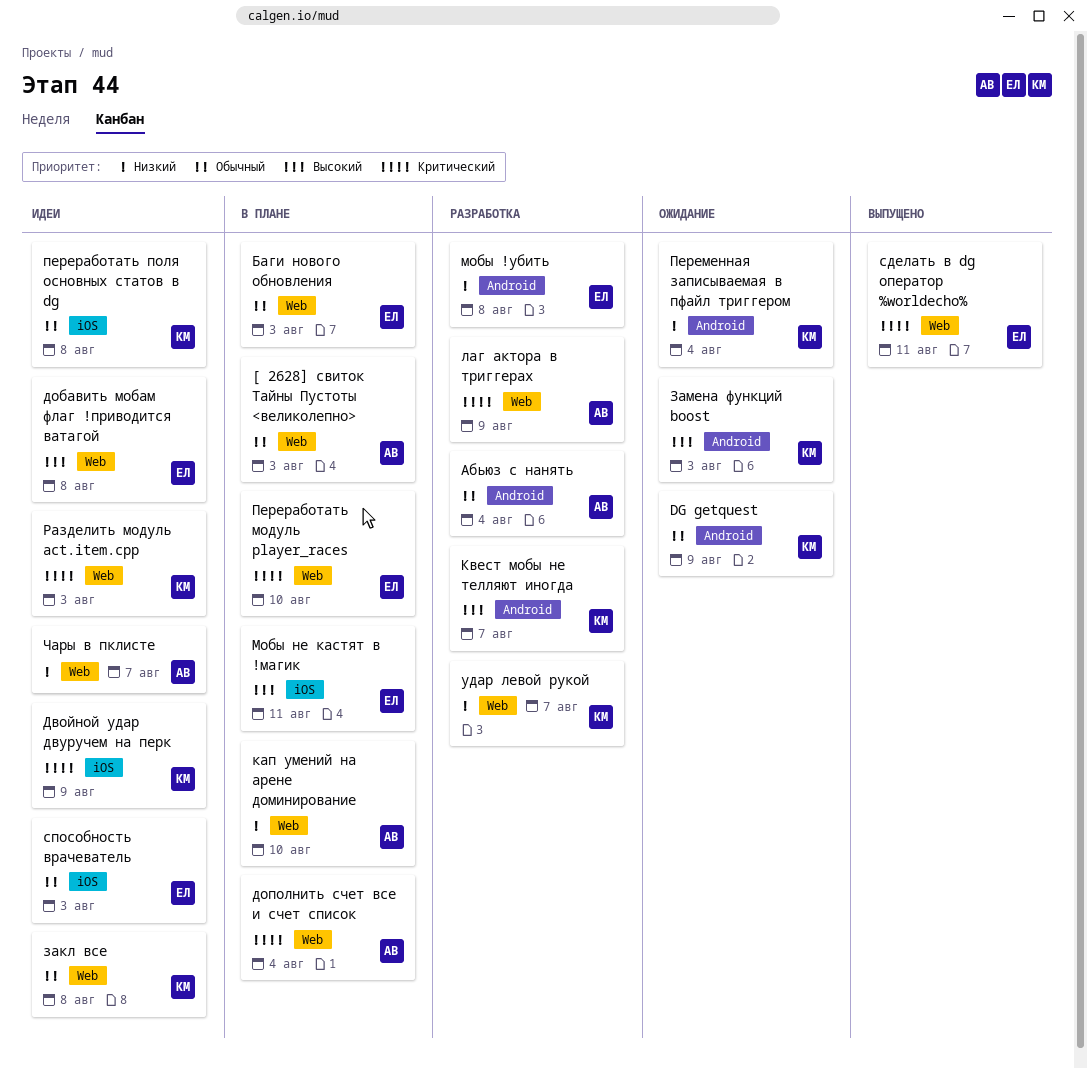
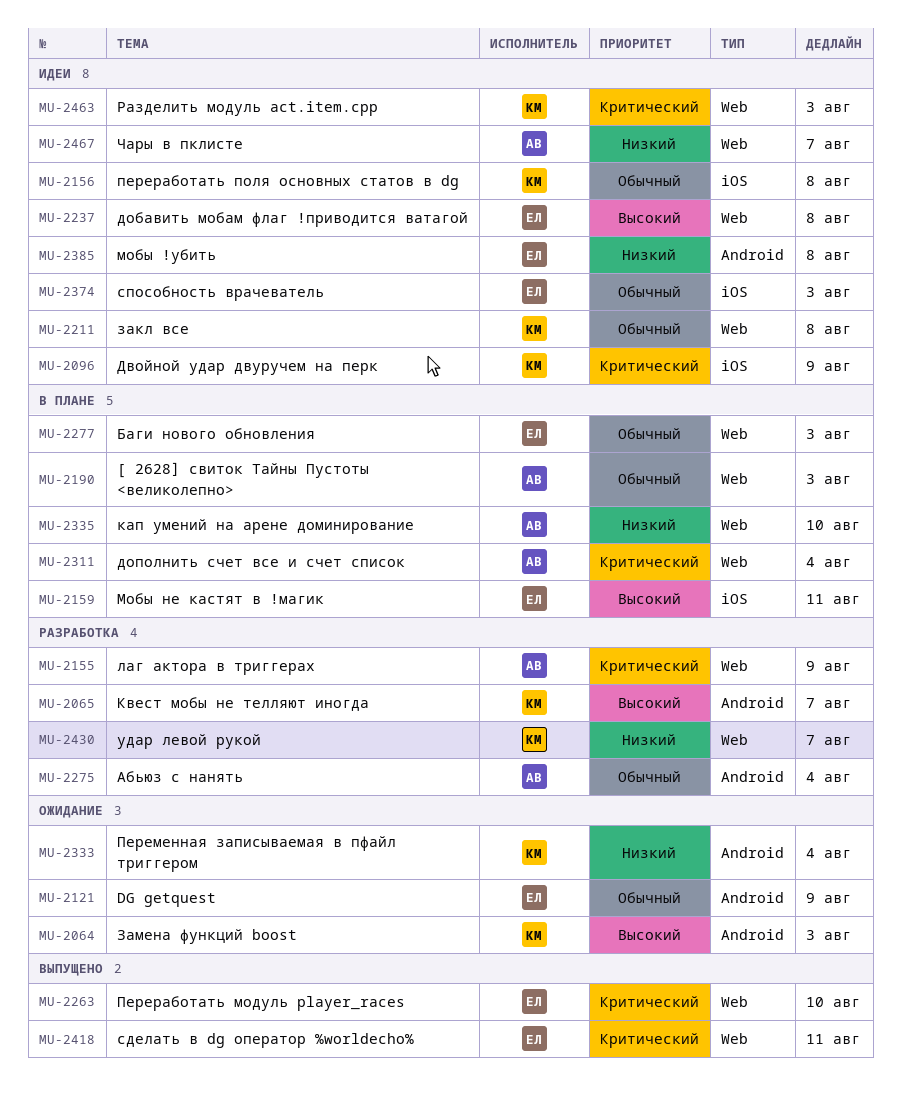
DG getquest, owner: КМ -> ЕЛ
мобы !убить, status: Разработка -> Идеи
Переработать модуль player_races, status: В плане -> Выпущено

